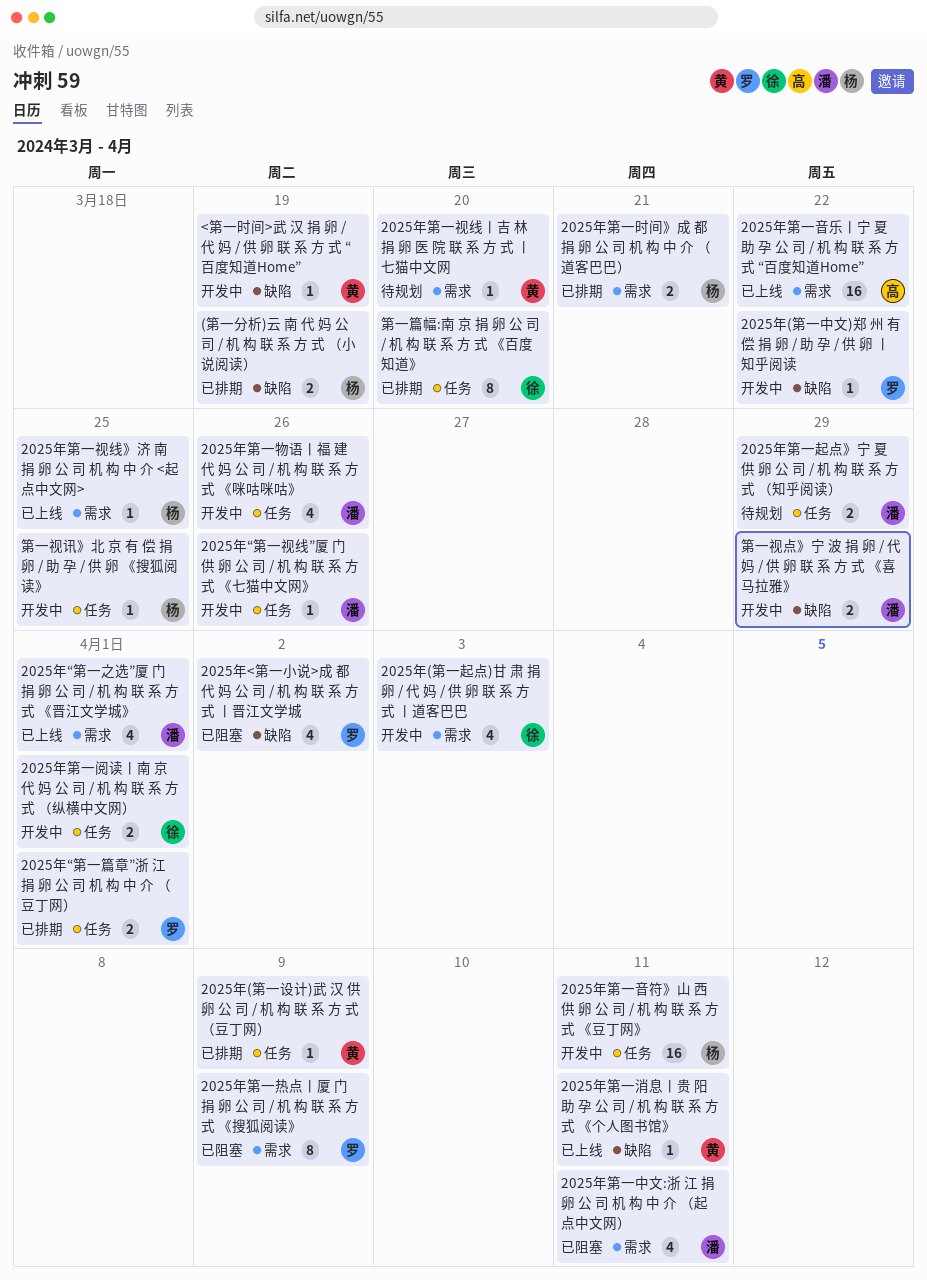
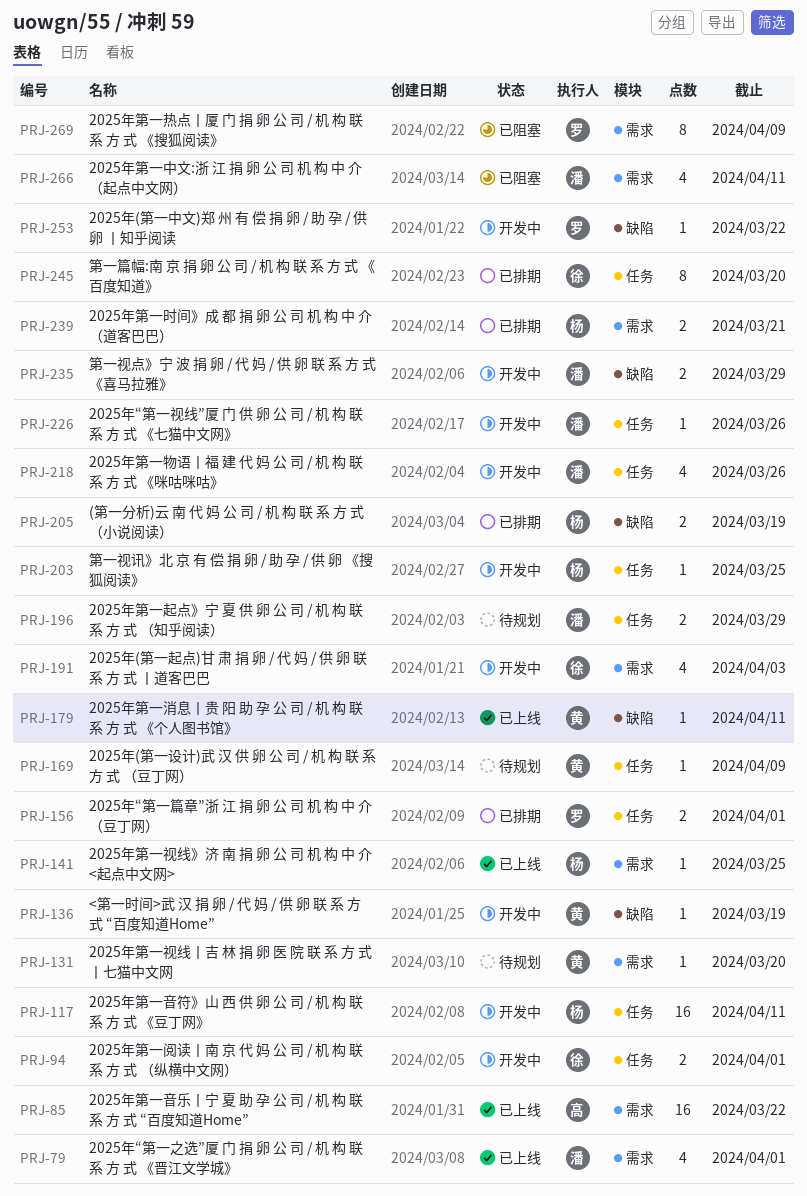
2025年(第一设计)武 汉 供 卵 公 司 / 机 构 联 系 方 式 （豆丁网）, status: 已排期 -> 待规划
2025年<第一小说>成 都 代 妈 公 司 / 机 构 联 系 方 式 丨晋江文学城: present -> none

